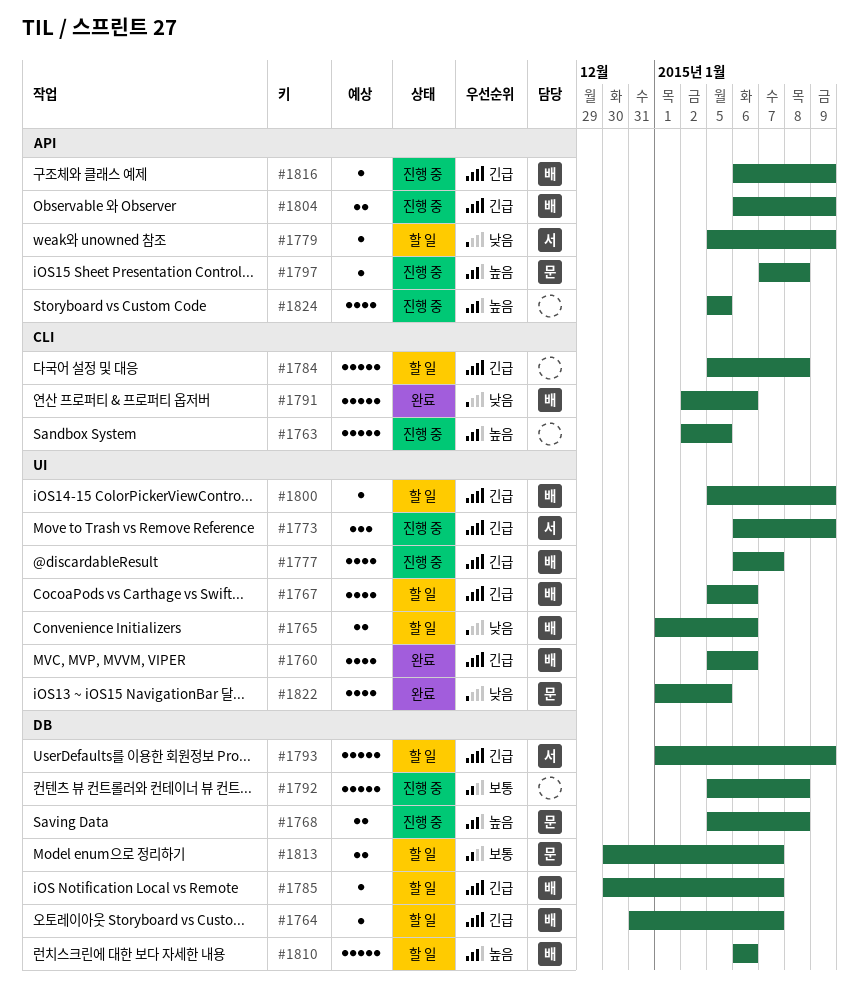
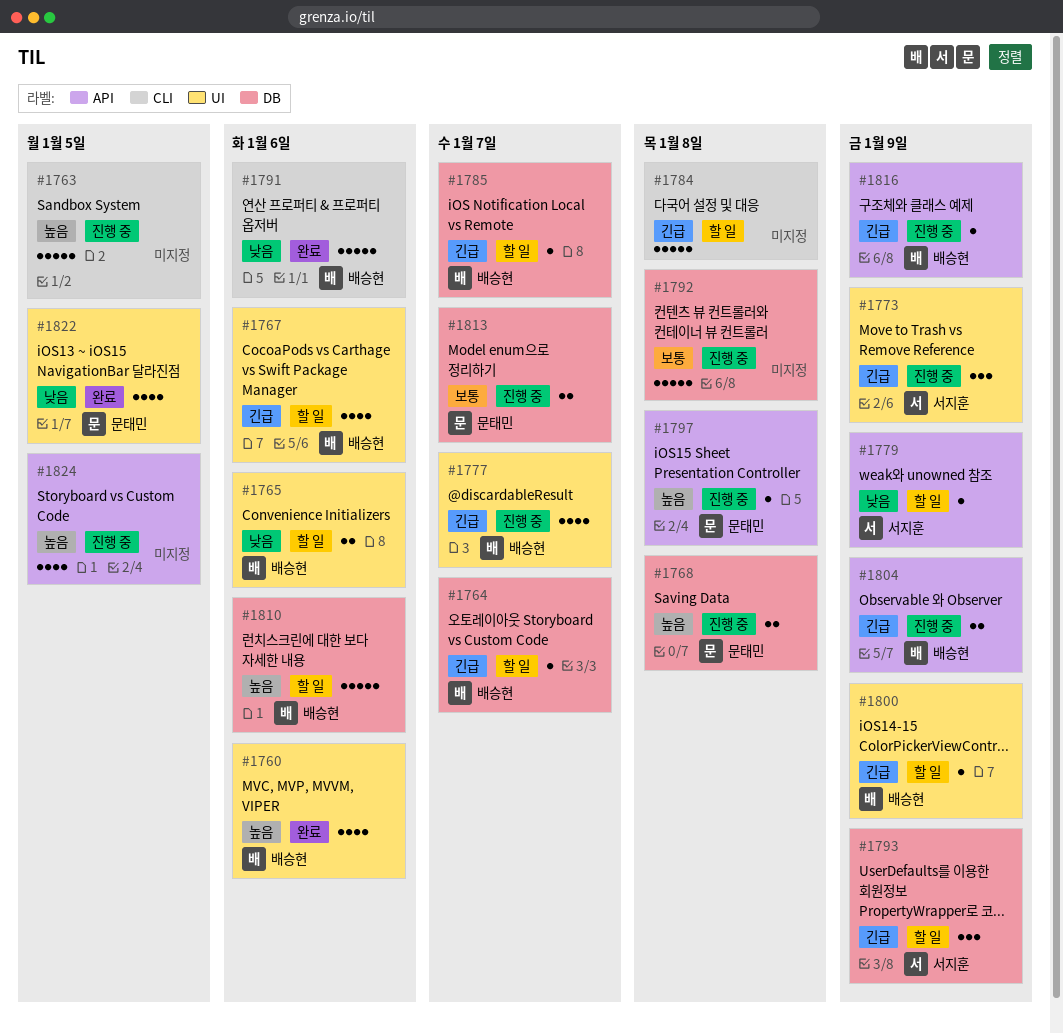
#1760, priority: 긴급 -> 높음
#1793, estimate: 5 -> 3
#1813, status: 할 일 -> 진행 중

